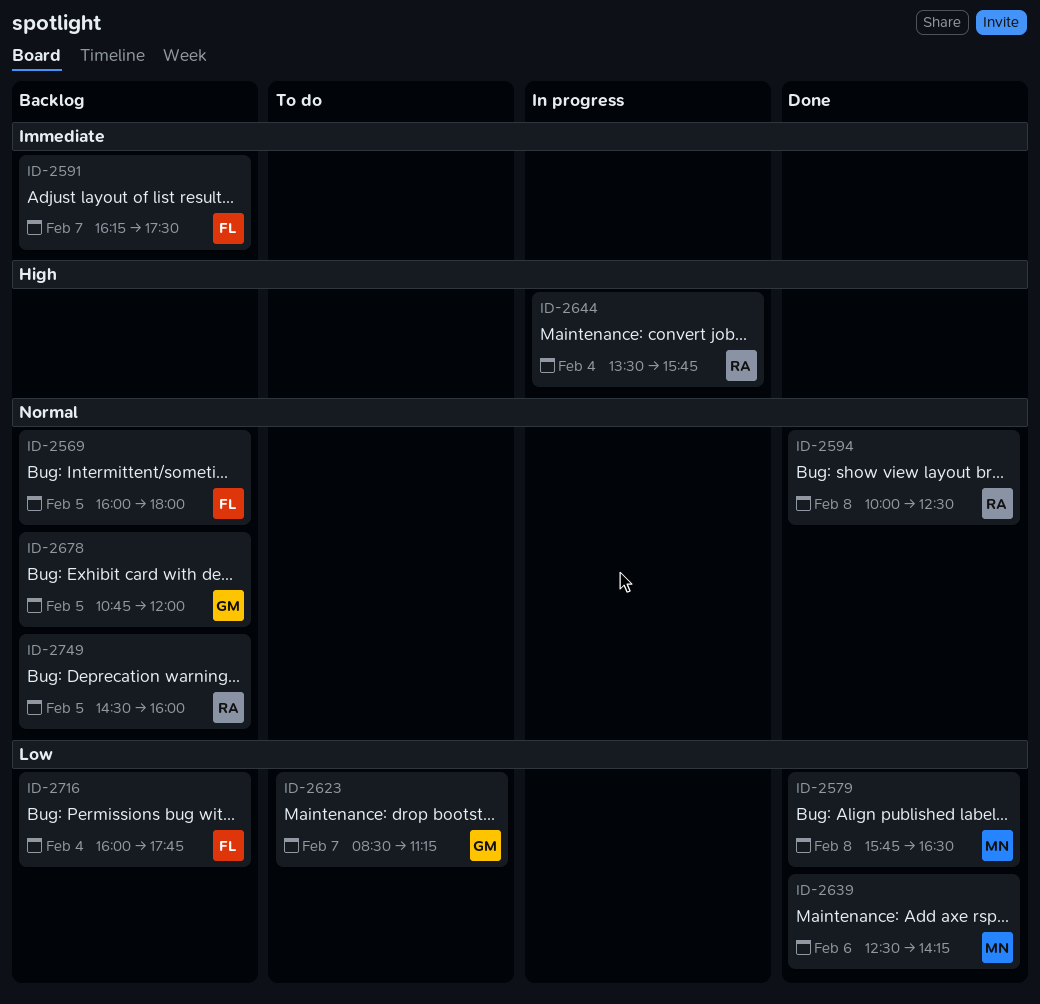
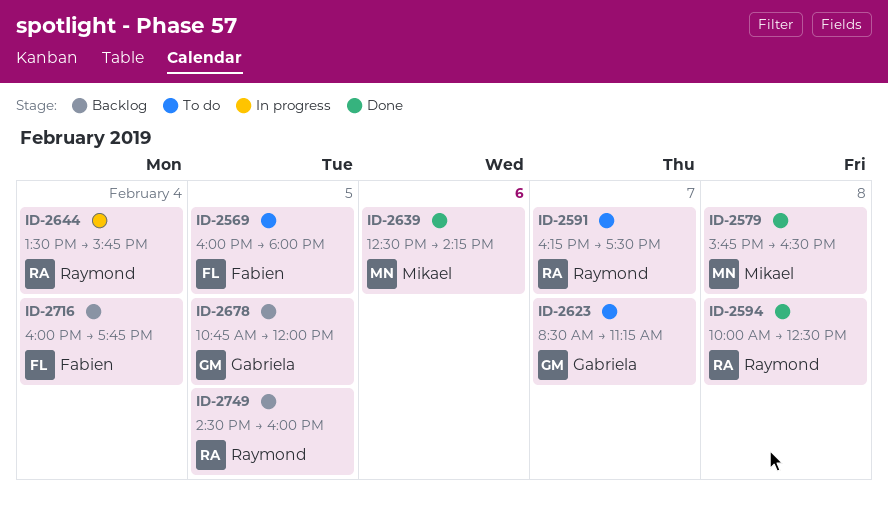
ID-2569, status: Backlog -> To do
ID-2591, status: Backlog -> To do
ID-2591, owner: Fabien -> Raymond

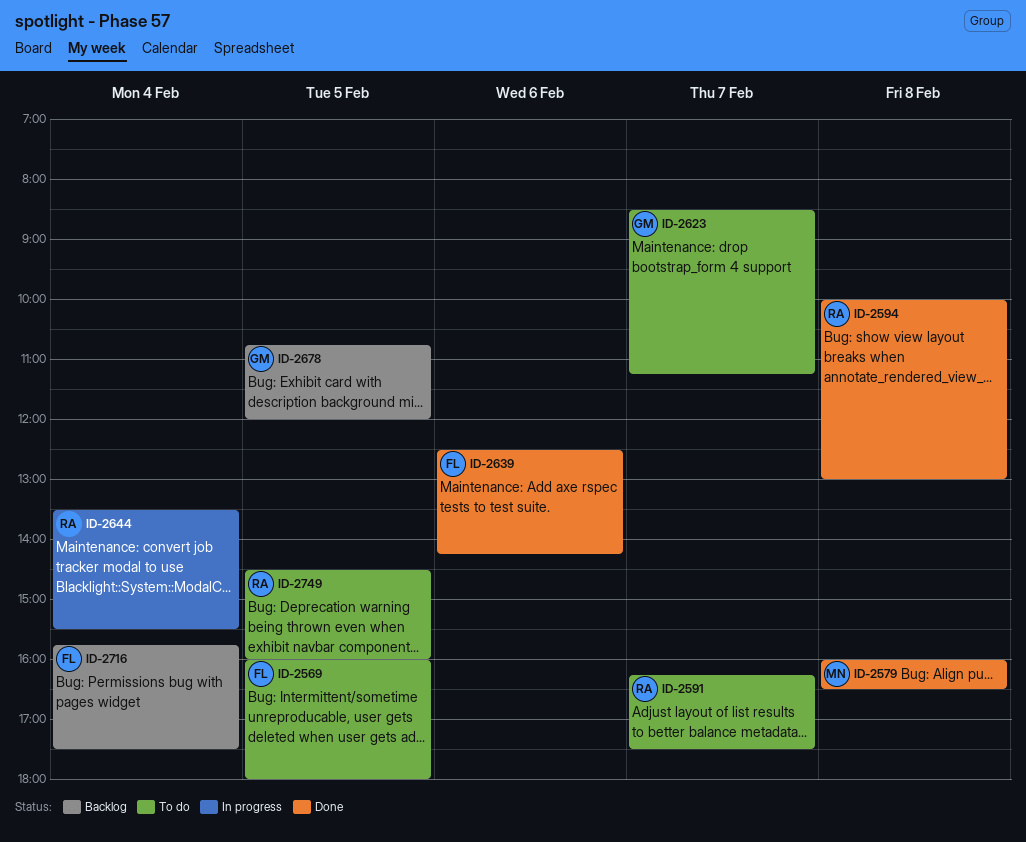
ID-2579, begins: 15:45 -> 16:00
ID-2594, ends: 12:30 -> 13:00
ID-2639, owner: Mikael -> Fabien
ID-2644, ends: 15:45 -> 15:30
ID-2716, begins: 16:00 -> 15:45
ID-2716, ends: 17:45 -> 17:30
ID-2749, status: Backlog -> To do

